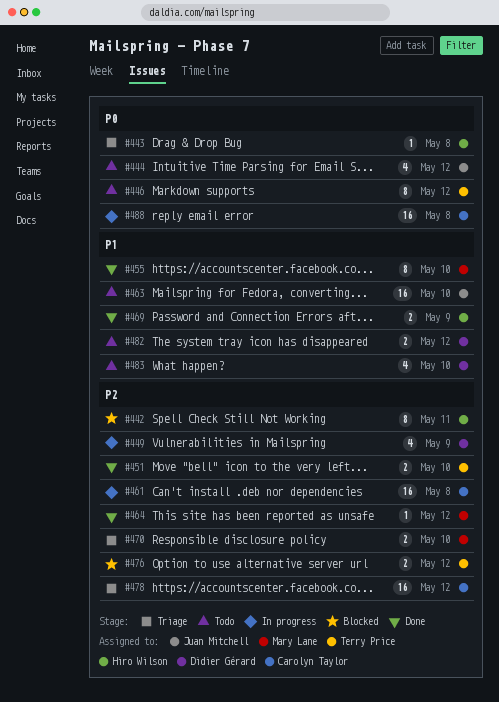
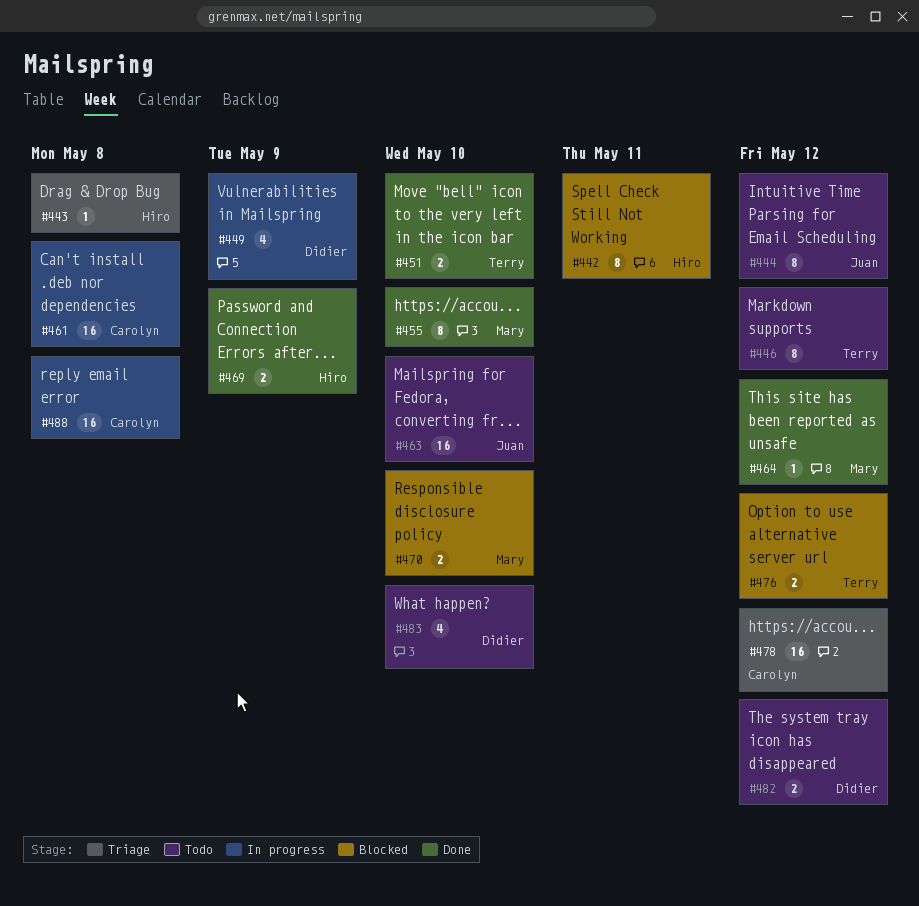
#444, estimate: 4 -> 8
#470, status: Triage -> Blocked

